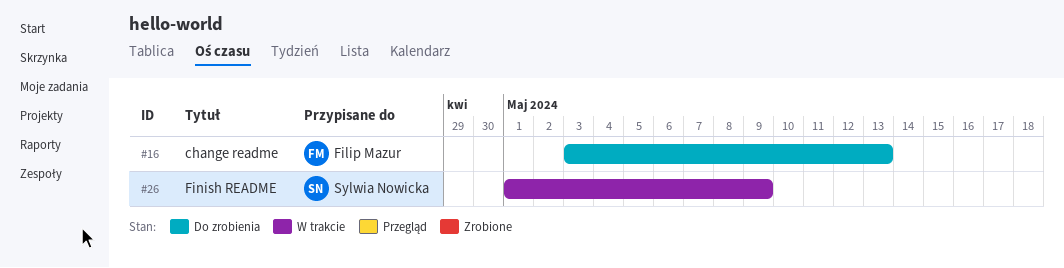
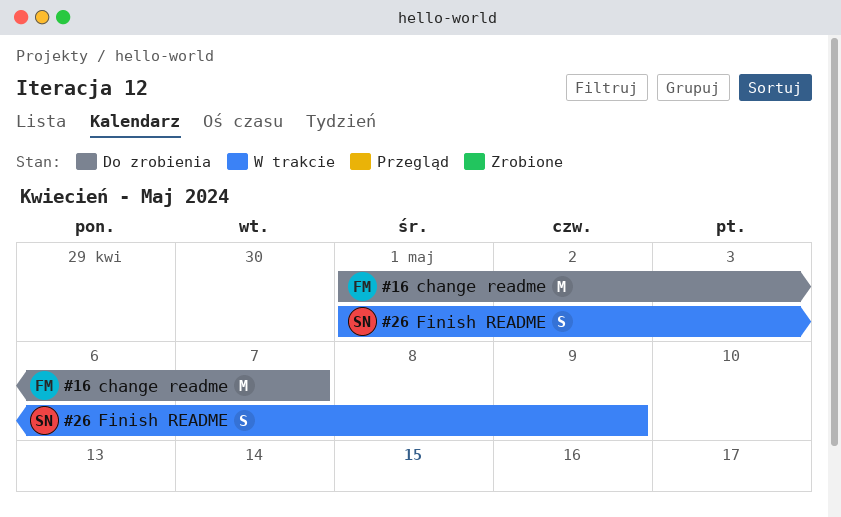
#16, start: May 3 -> May 1
#16, due: May 13 -> May 7

